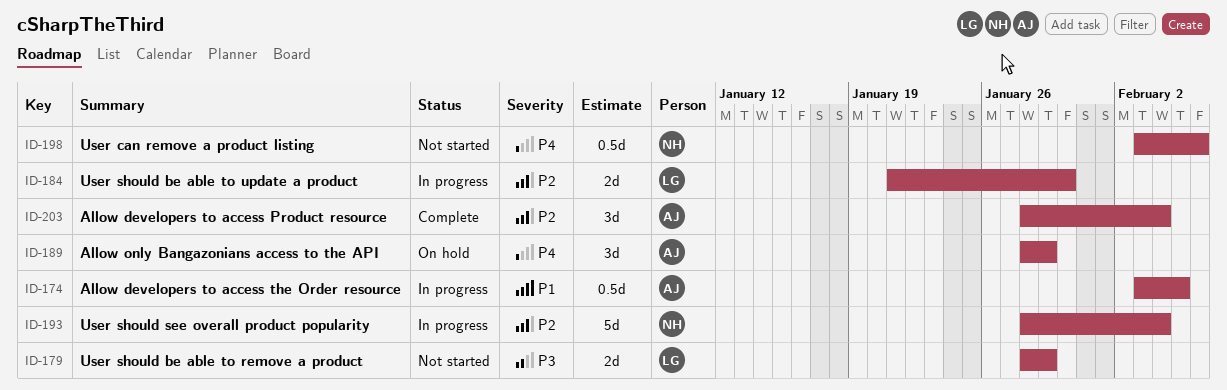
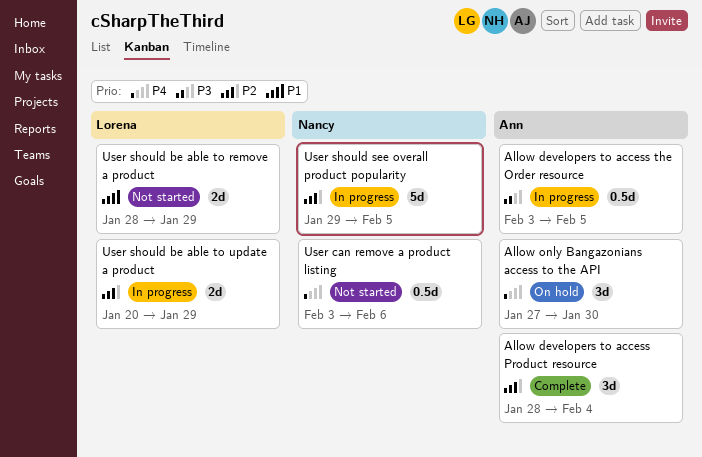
Allow developers to access the Order resource, priority: P1 -> P3
Allow only Bangazonians access to the API, start: Jan 28 -> Jan 27
Allow only Bangazonians access to the API, due: Jan 29 -> Jan 30
User should be able to remove a product, priority: P3 -> P1
User should be able to update a product, start: Jan 21 -> Jan 20
User should be able to update a product, due: Jan 30 -> Jan 29
User should see overall product popularity, start: Jan 28 -> Jan 29
User should see overall product popularity, due: Feb 4 -> Feb 5

